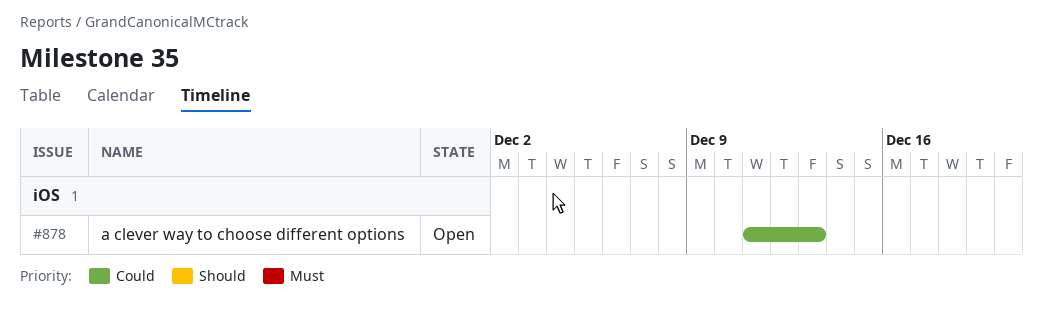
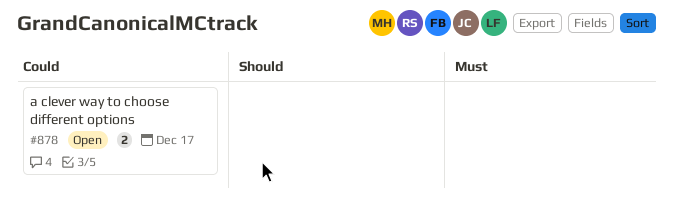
#878, due: Dec 13 -> Dec 17

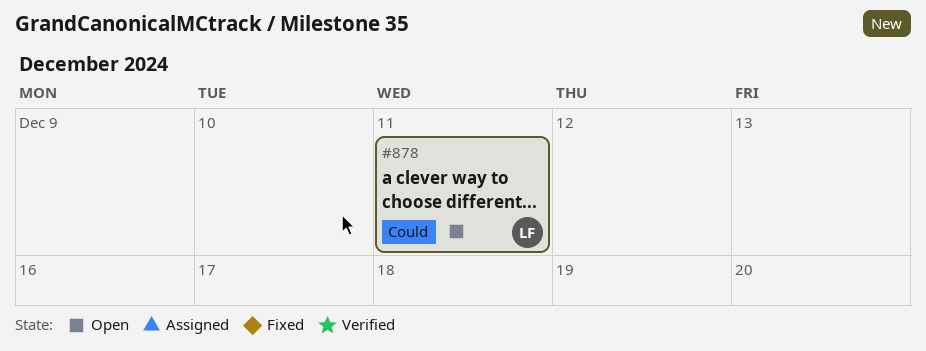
#878, due: Dec 17 -> Dec 11

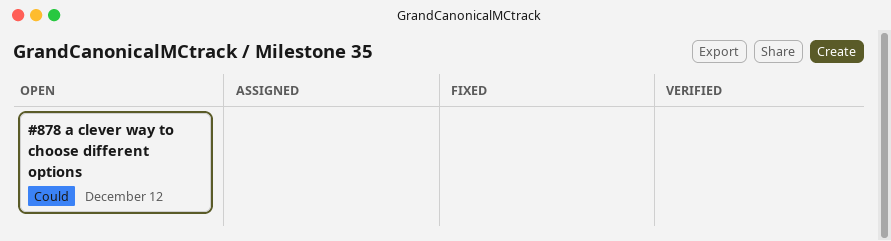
#878, due: Dec 11 -> Dec 12

